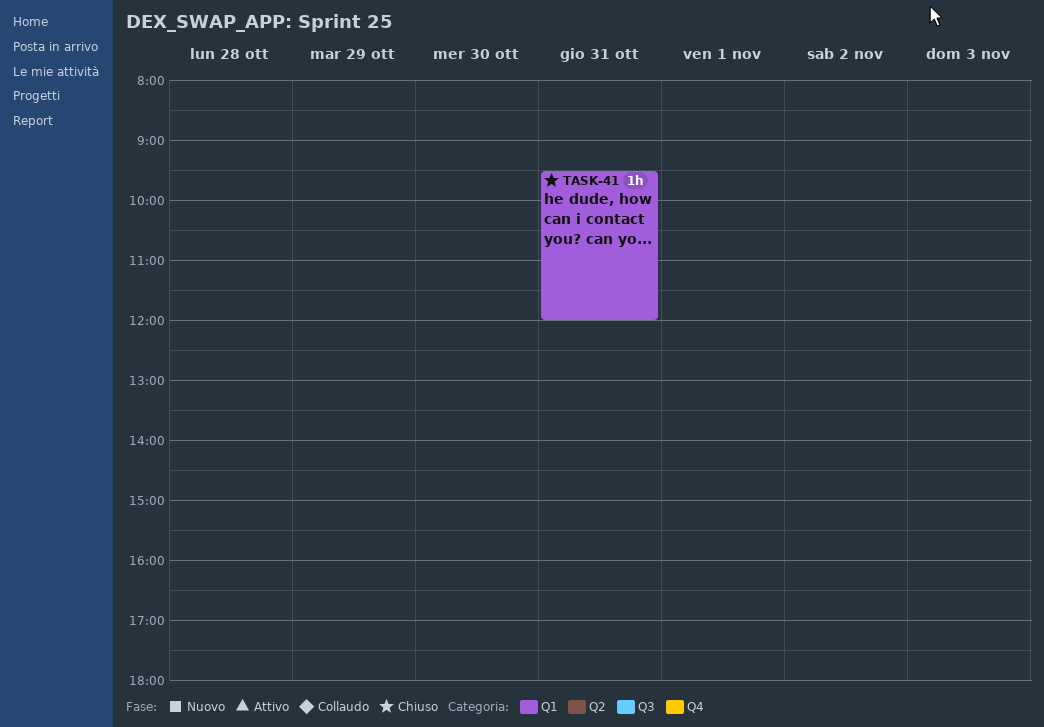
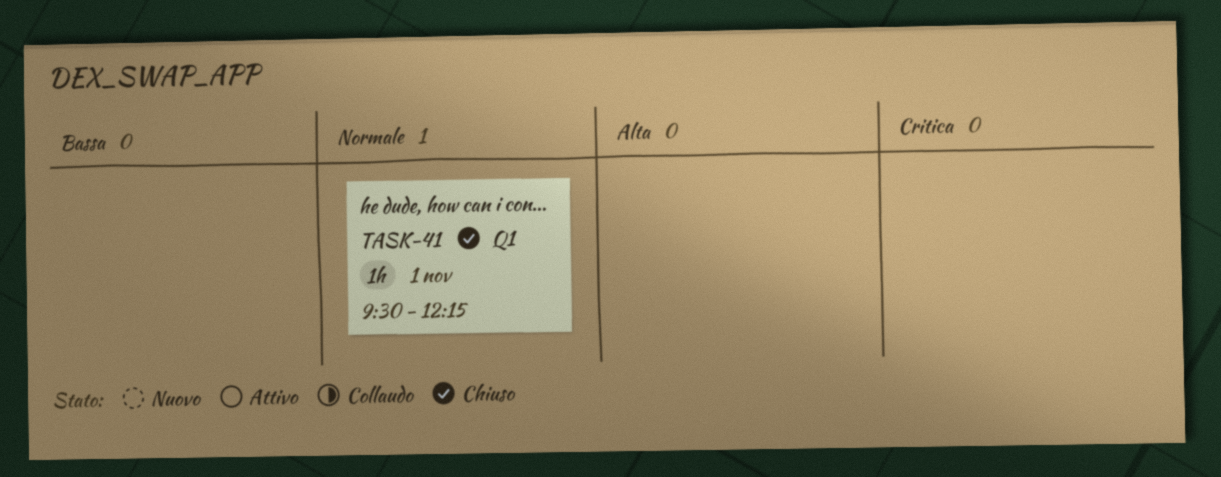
TASK-41, day: Oct 31 -> Nov 1
TASK-41, ends: 12:00 -> 12:15

